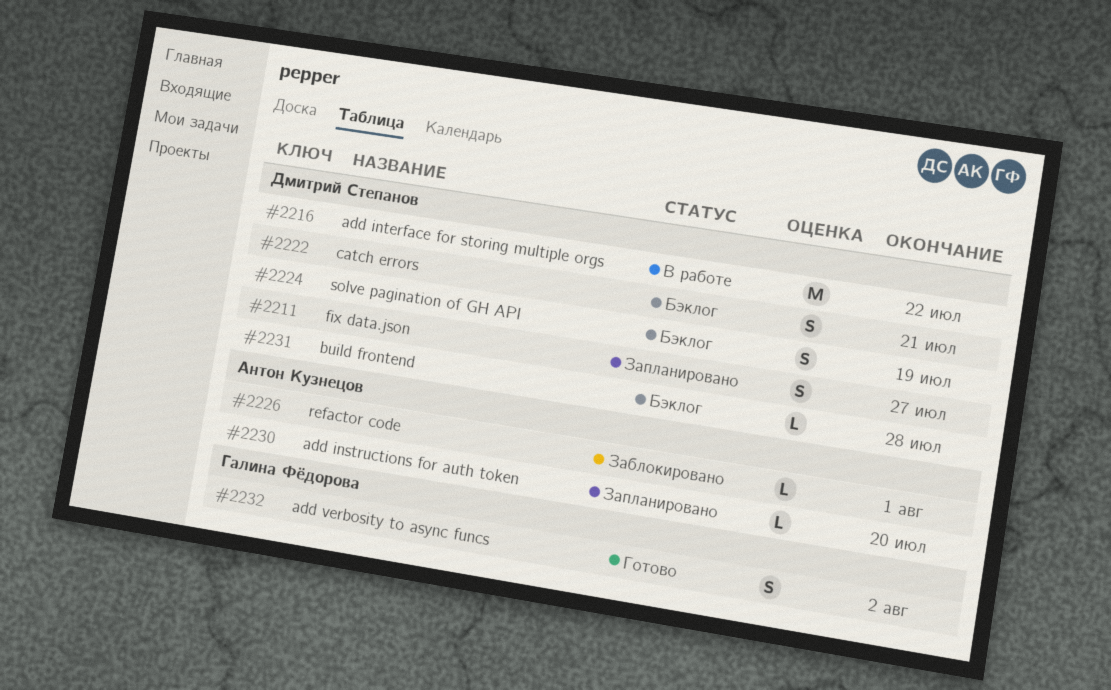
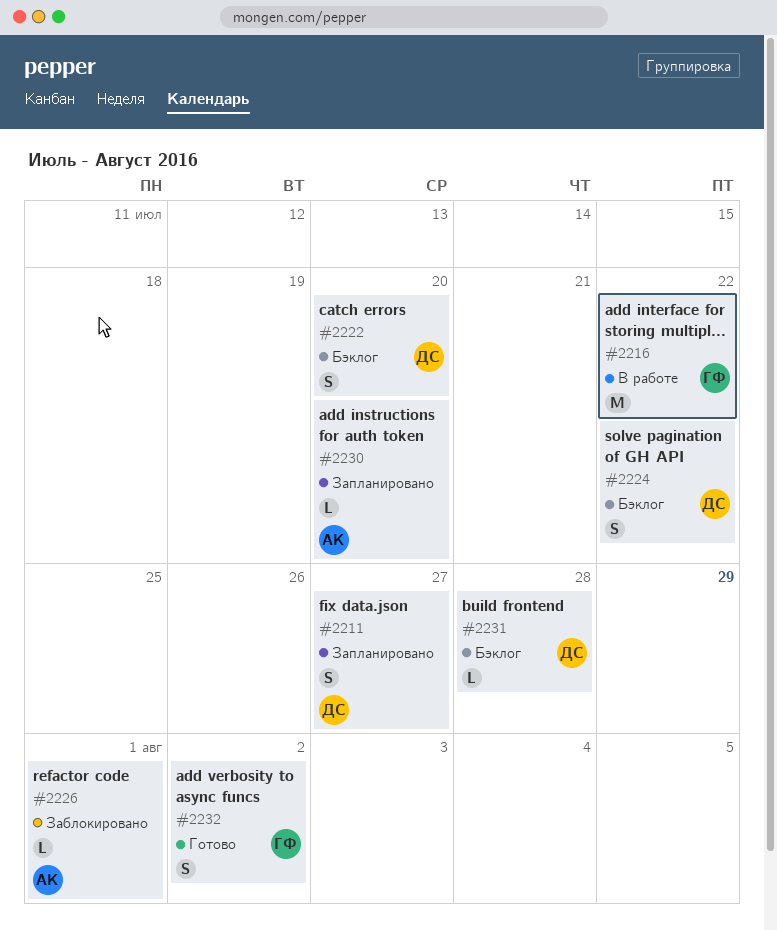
#2216, owner: Дмитрий Степанов -> Галина Фёдорова
#2222, due: Jul 21 -> Jul 20
#2224, due: Jul 19 -> Jul 22

